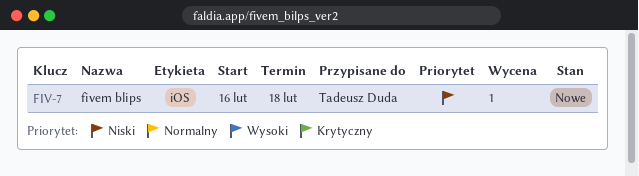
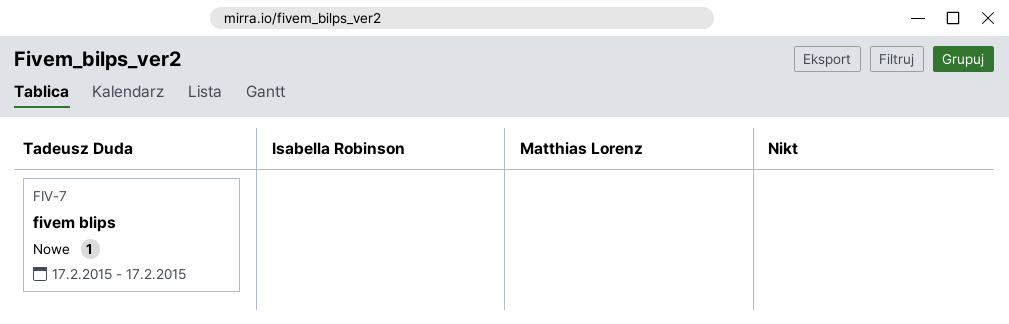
FIV-7, start: Feb 16 -> Feb 17
FIV-7, due: Feb 18 -> Feb 17

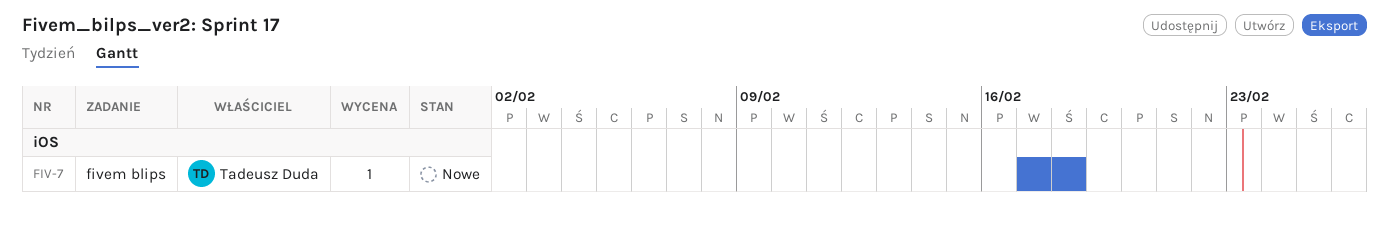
FIV-7, due: Feb 17 -> Feb 18

